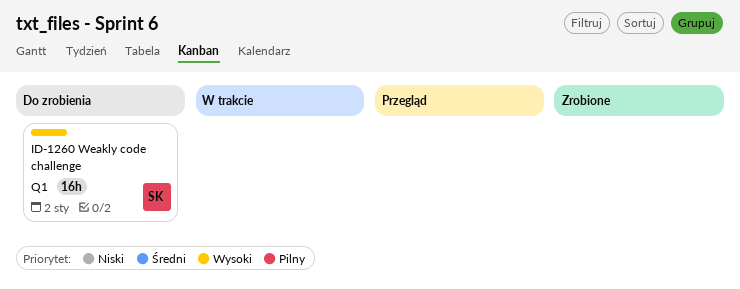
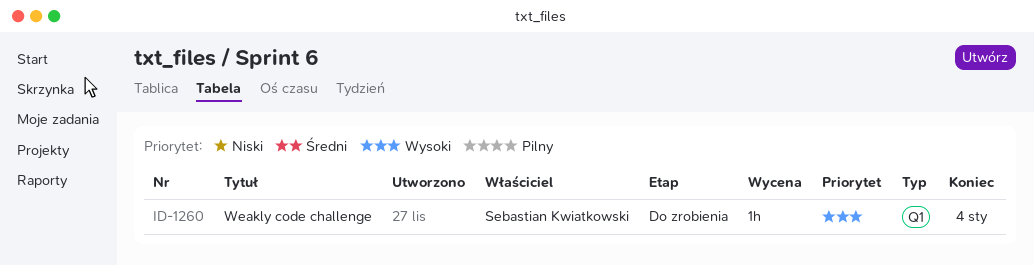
ID-1260, estimate: 16h -> 1h
ID-1260, due: Jan 2 -> Jan 4

